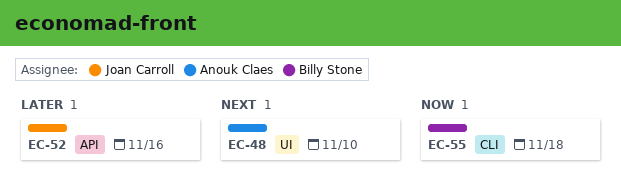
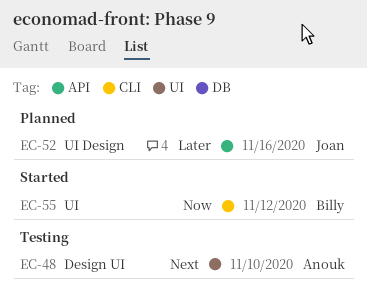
EC-55, due: Nov 18 -> Nov 12

